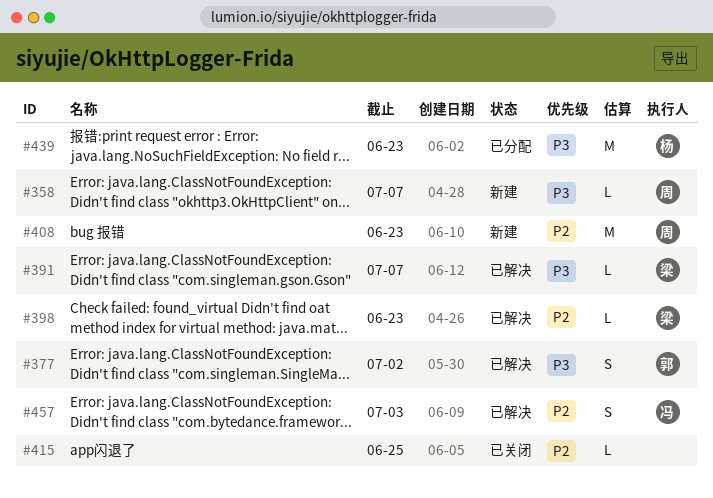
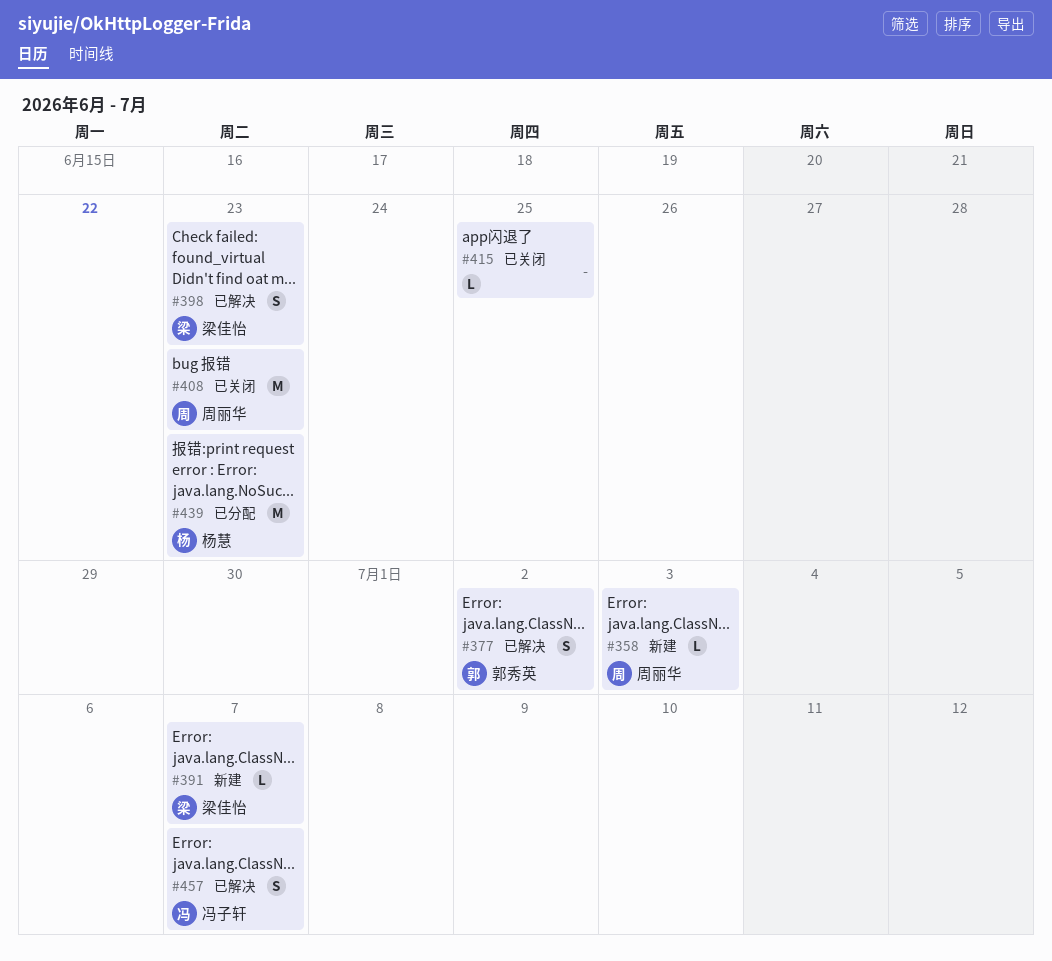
#358, due: Jul 7 -> Jul 3
#391, status: 已解决 -> 新建
#398, estimate: L -> S
#408, status: 新建 -> 已关闭
#457, due: Jul 3 -> Jul 7

